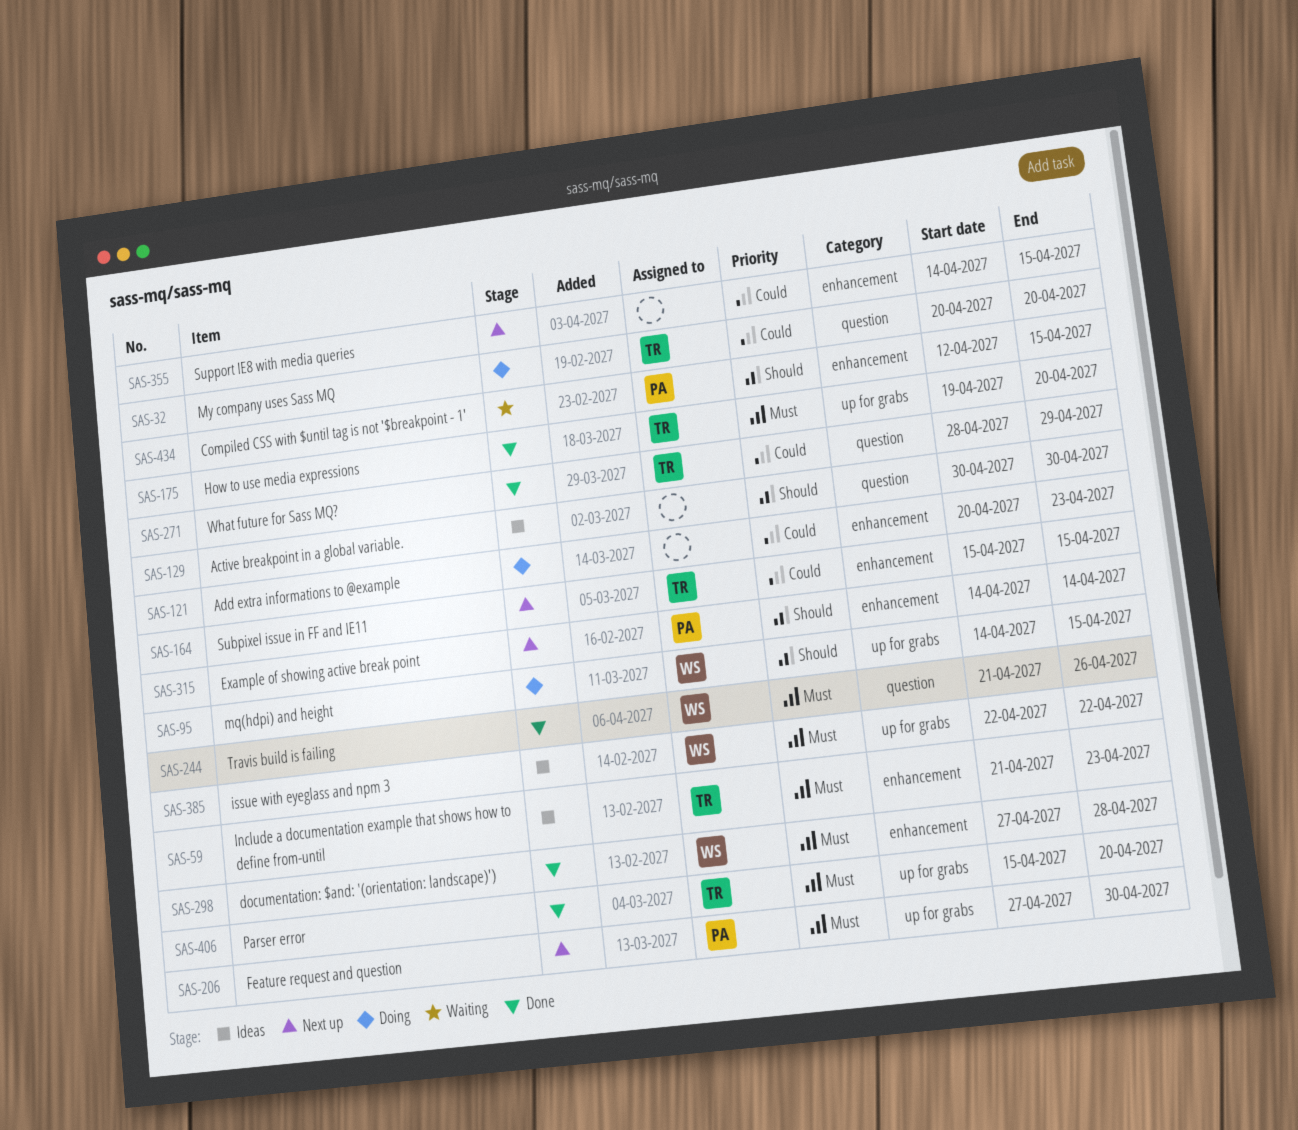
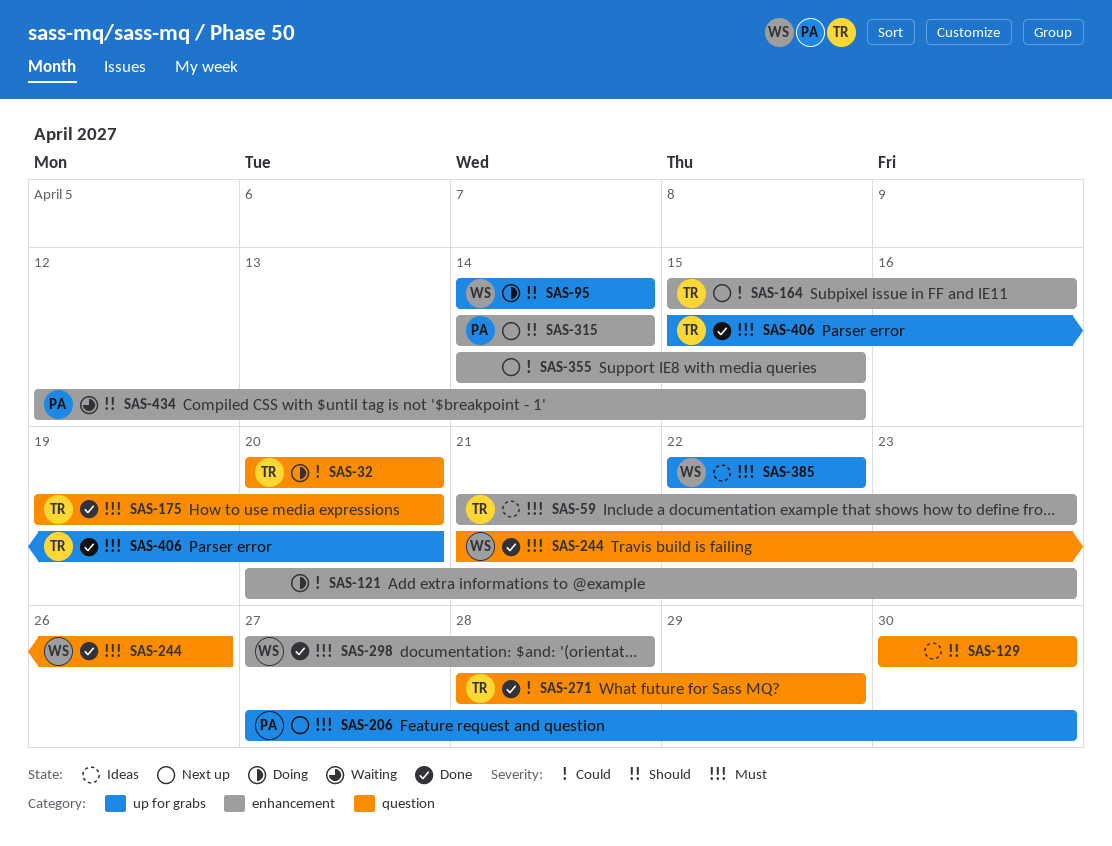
SAS-95, due: Apr 15 -> Apr 14
SAS-164, due: Apr 15 -> Apr 16
SAS-175, label: up for grabs -> question

